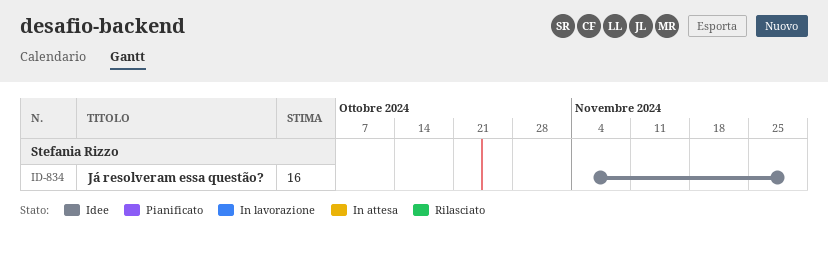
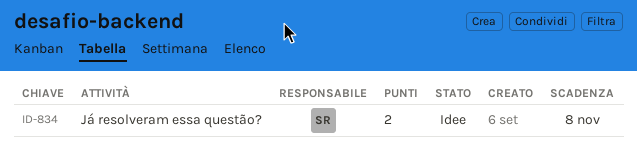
ID-834, estimate: 16 -> 2
ID-834, due: Nov 29 -> Nov 8

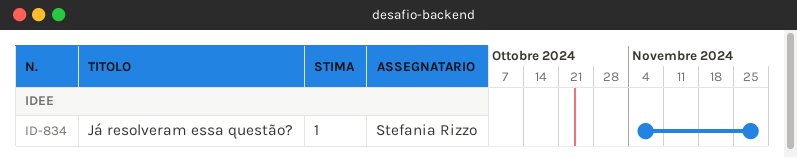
ID-834, estimate: 2 -> 1
ID-834, due: Nov 8 -> Nov 29

